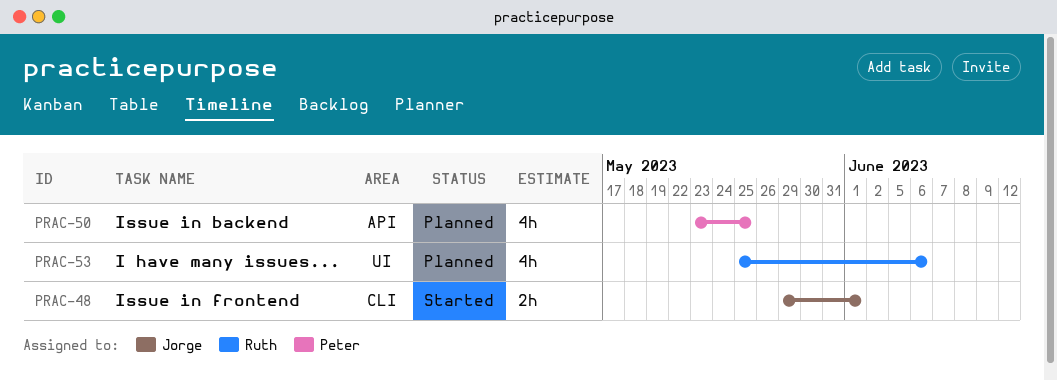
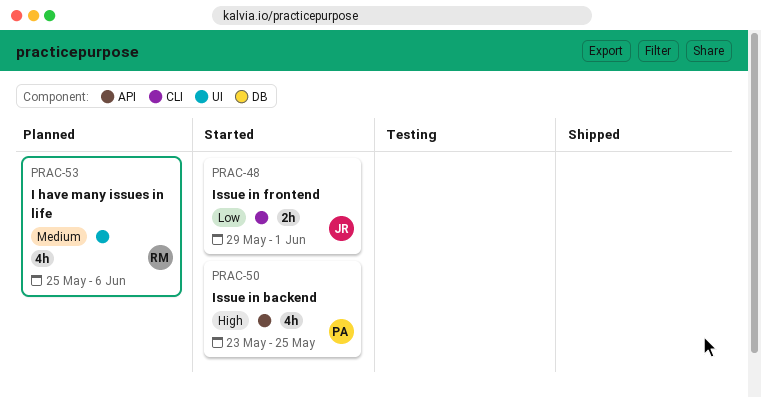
PRAC-50, status: Planned -> Started

